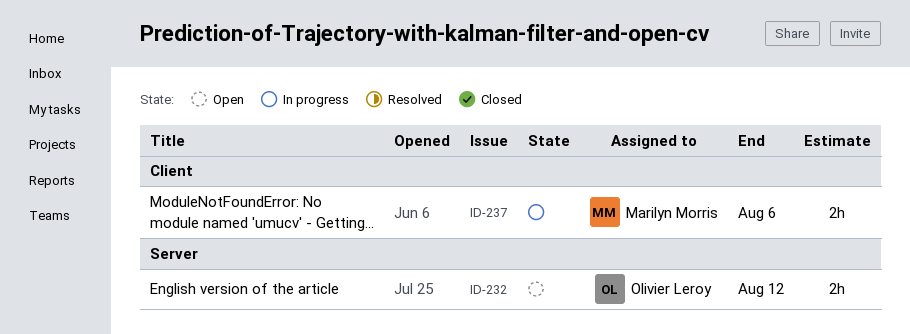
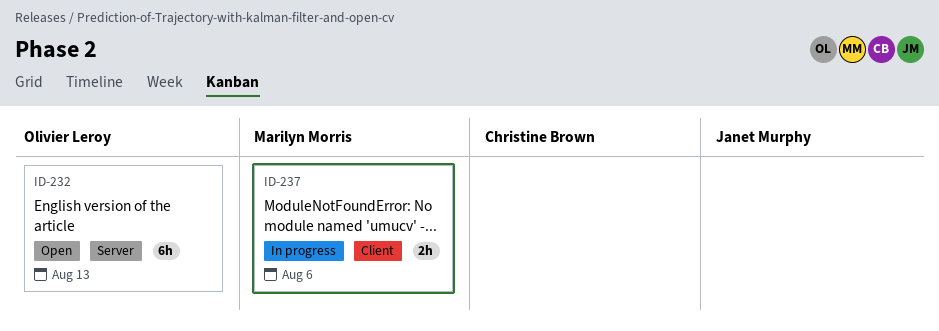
ID-232, estimate: 2h -> 6h
ID-232, due: Aug 12 -> Aug 13

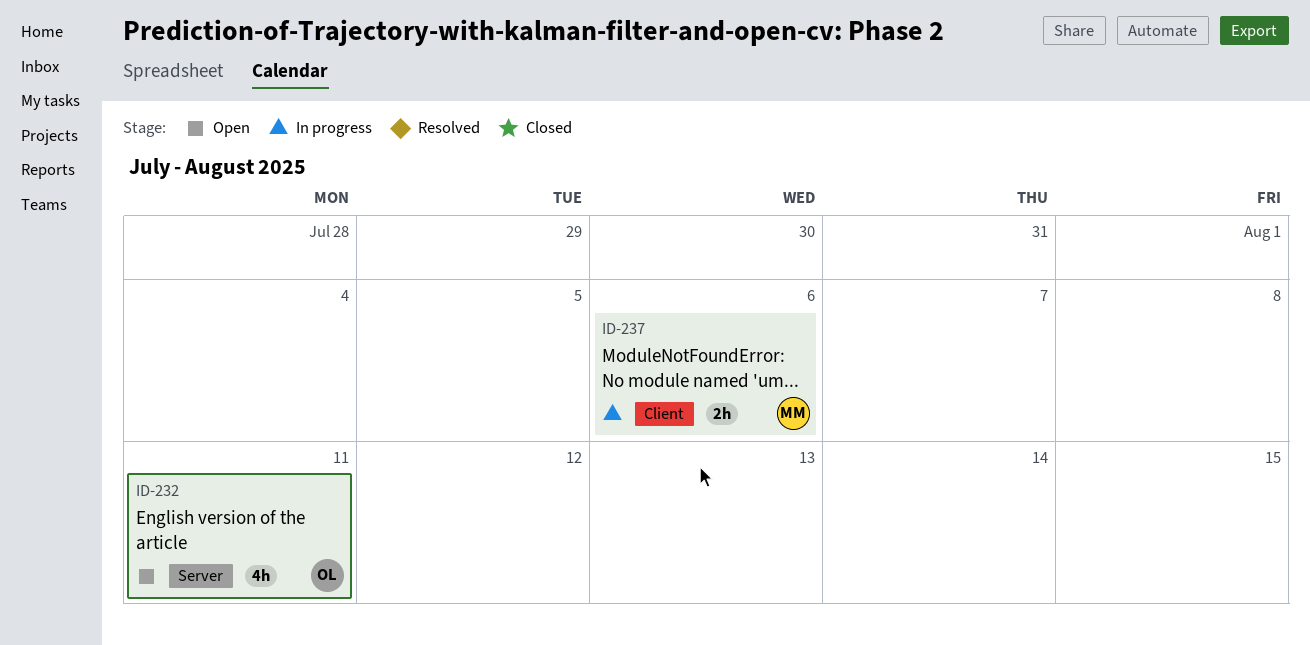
ID-232, estimate: 6h -> 4h
ID-232, due: Aug 13 -> Aug 11

